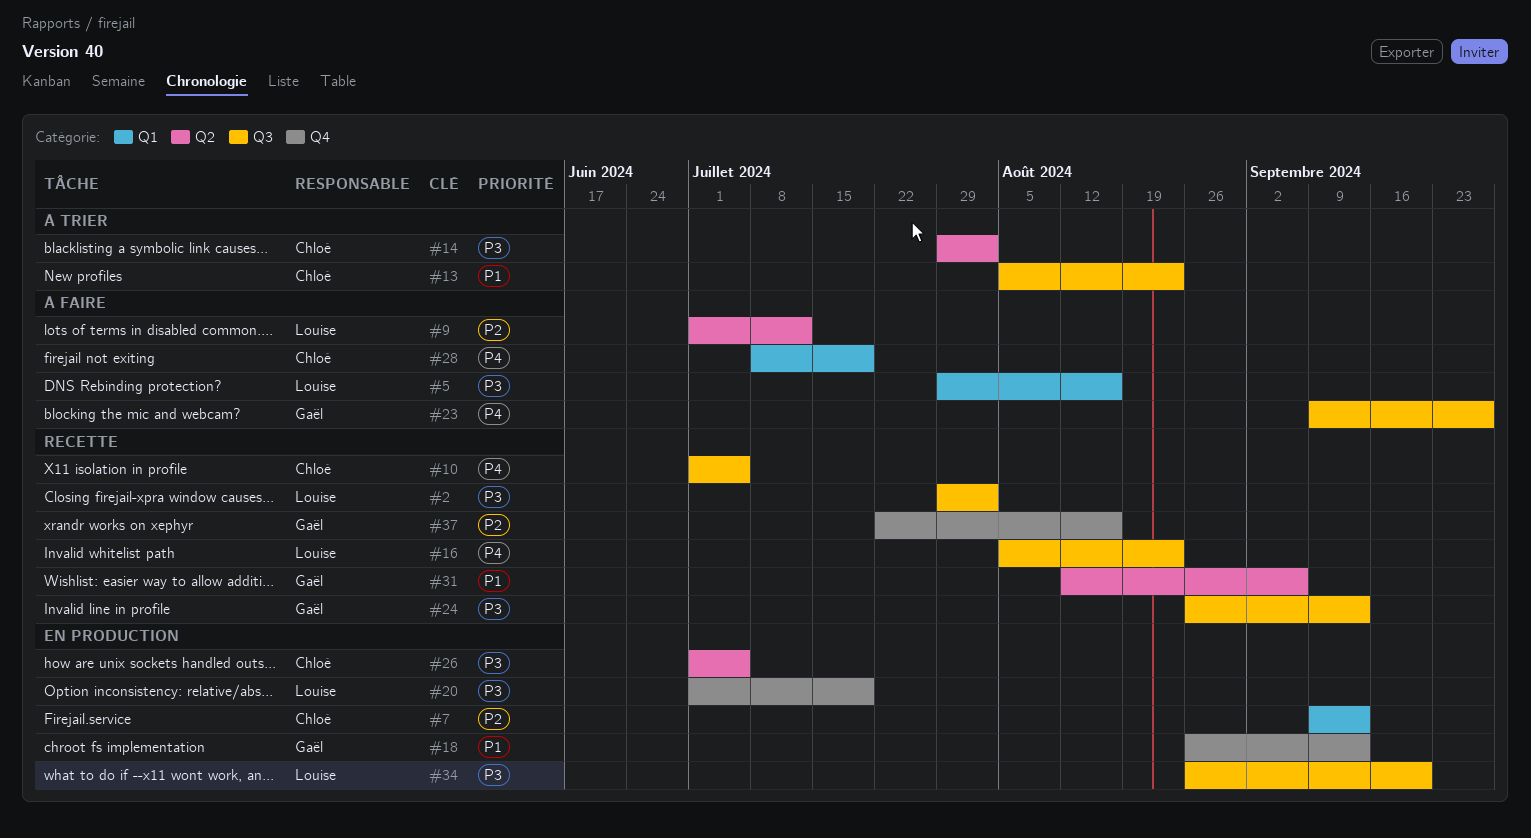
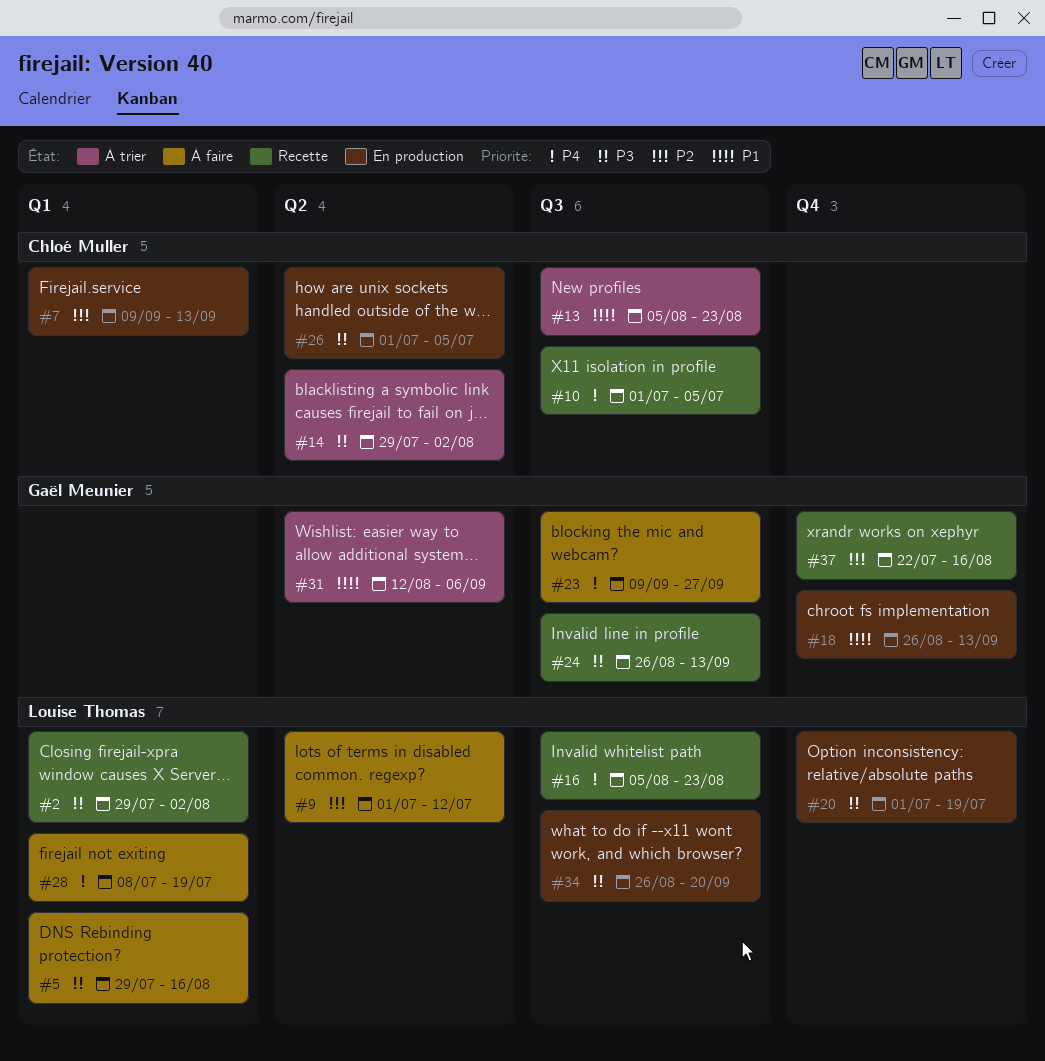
#2, label: Q3 -> Q1
#28, owner: Chloé Muller -> Louise Thomas
#31, status: Recette -> À trier

